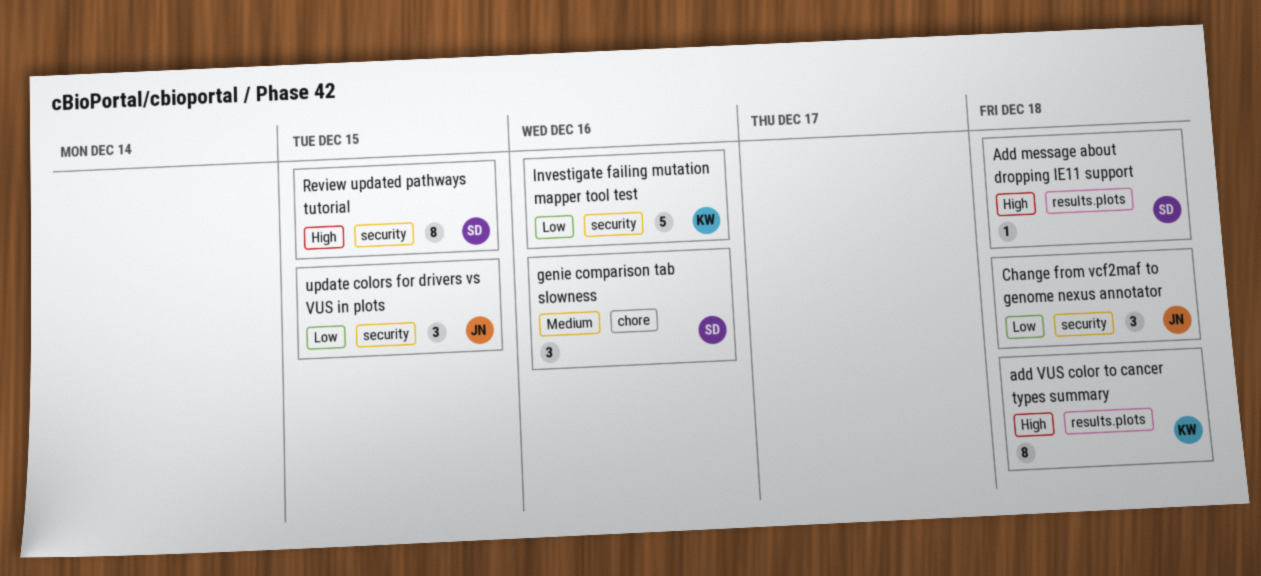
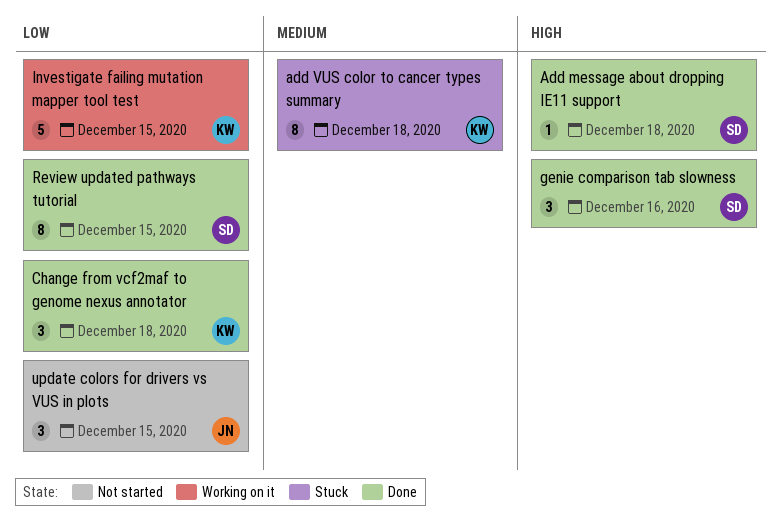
add VUS color to cancer types summary, priority: High -> Medium
Change from vcf2maf to genome nexus annotator, owner: JN -> KW
genie comparison tab slowness, priority: Medium -> High
Investigate failing mutation mapper tool test, due: Dec 16 -> Dec 15
Review updated pathways tutorial, priority: High -> Low

